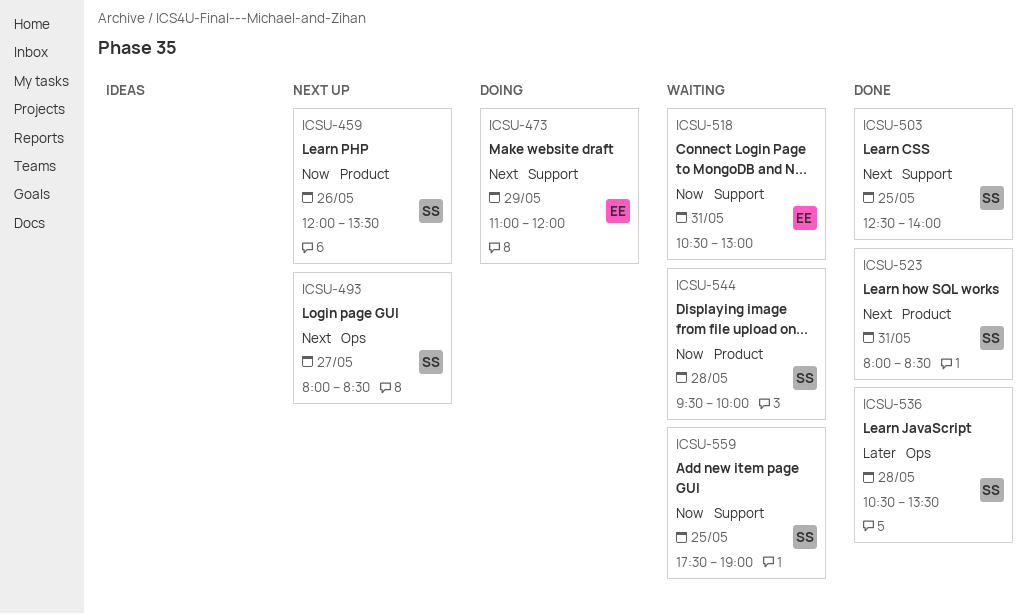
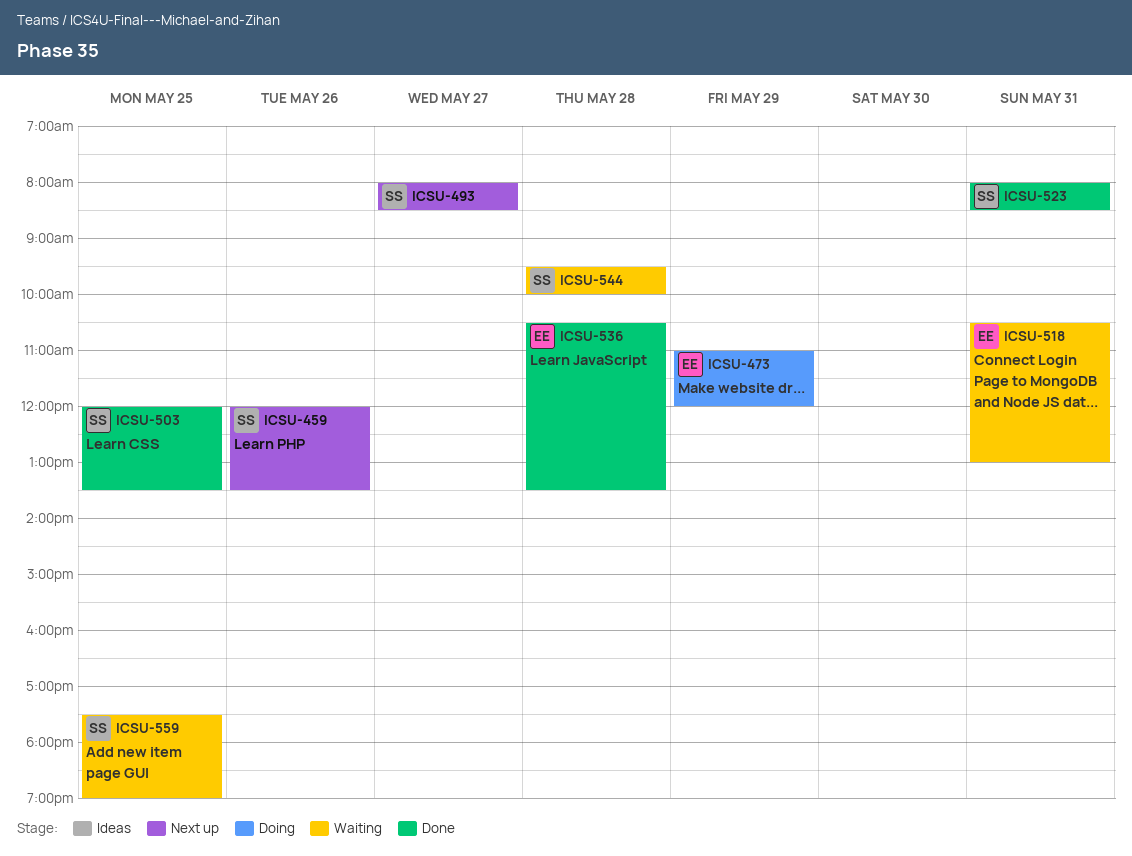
ICSU-503, begins: 12:30 -> 12:00
ICSU-503, ends: 14:00 -> 13:30
ICSU-536, owner: SS -> EE

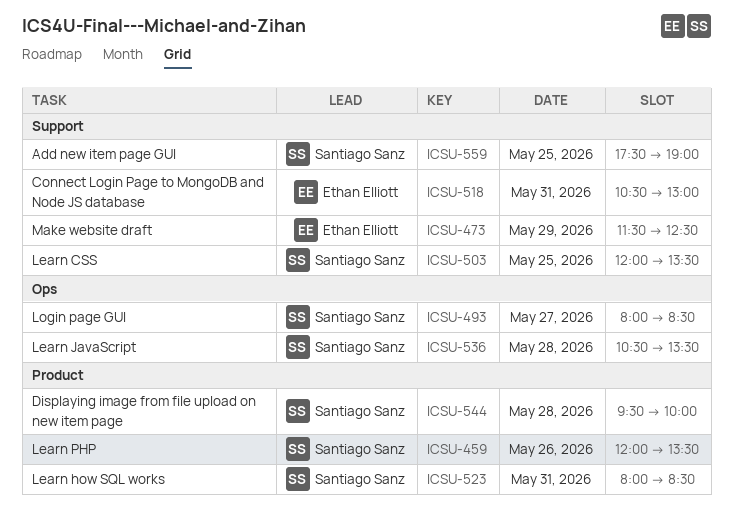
ICSU-473, begins: 11:00 -> 11:30
ICSU-473, ends: 12:00 -> 12:30
ICSU-536, owner: Ethan Elliott -> Santiago Sanz

